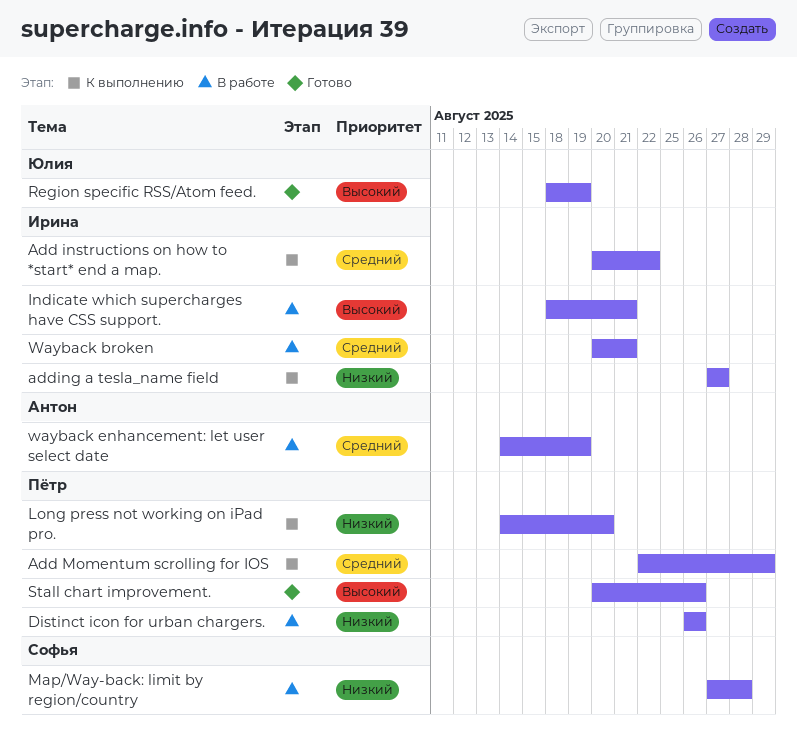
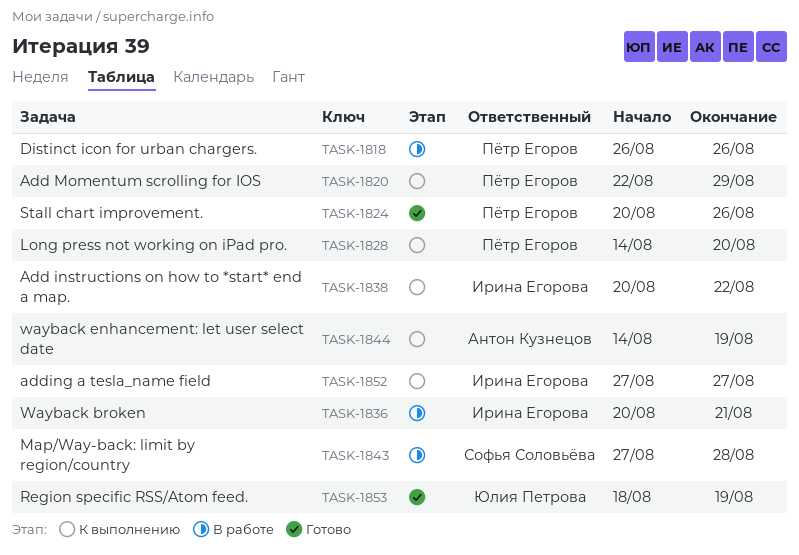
Indicate which supercharges have CSS support.: present -> none
wayback enhancement: let user select date, status: В работе -> К выполнению

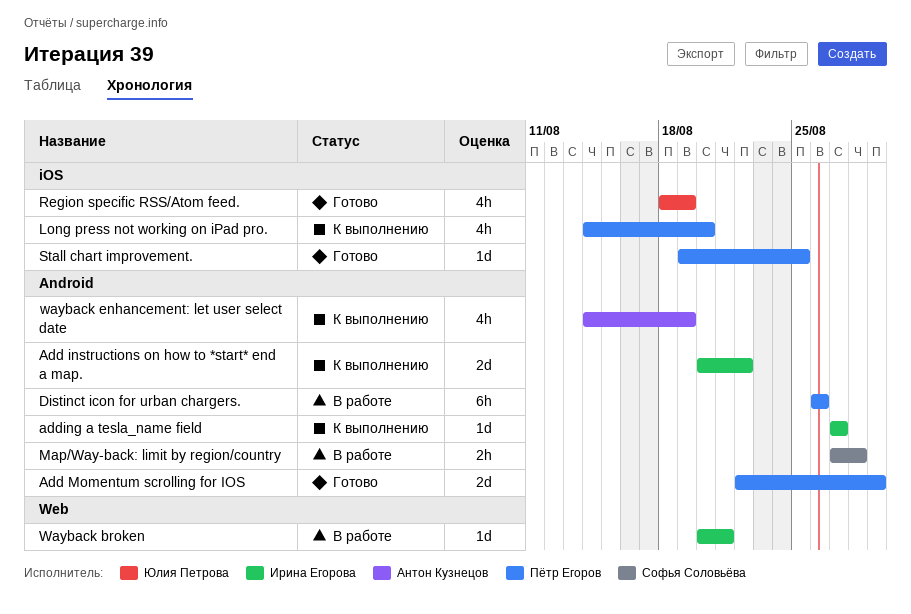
Add Momentum scrolling for IOS, status: К выполнению -> Готово
Stall chart improvement., start: Aug 20 -> Aug 19
Stall chart improvement., due: Aug 26 -> Aug 25

